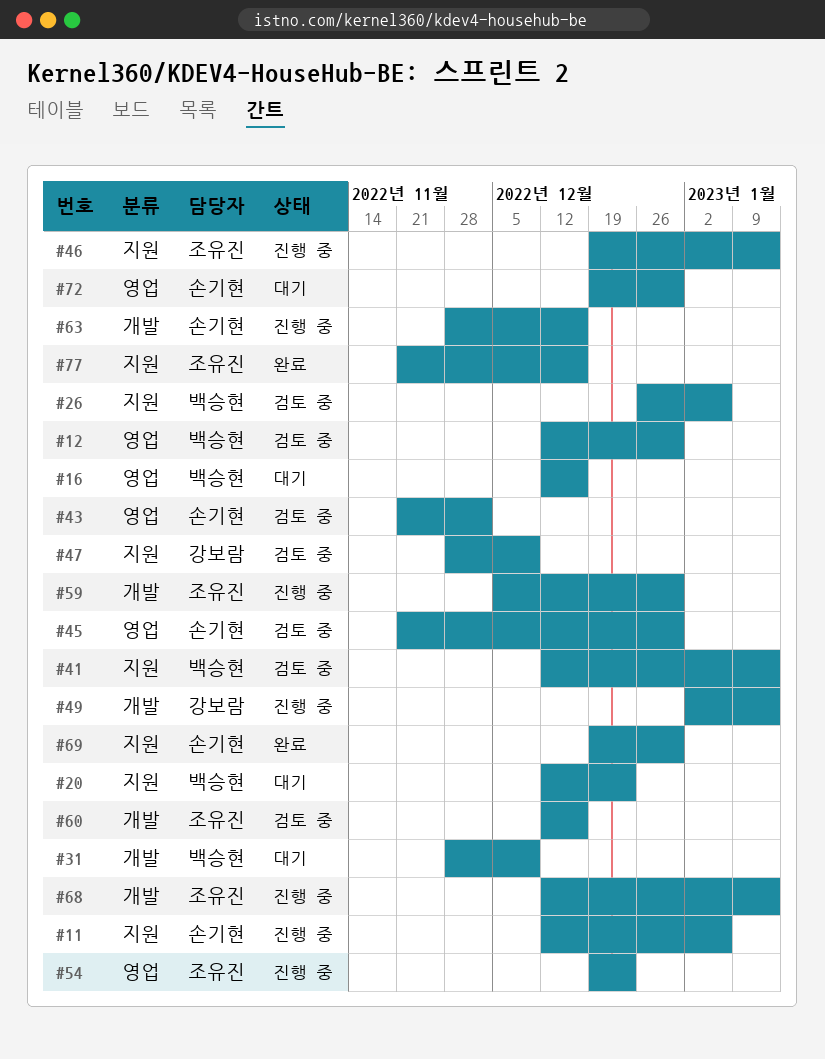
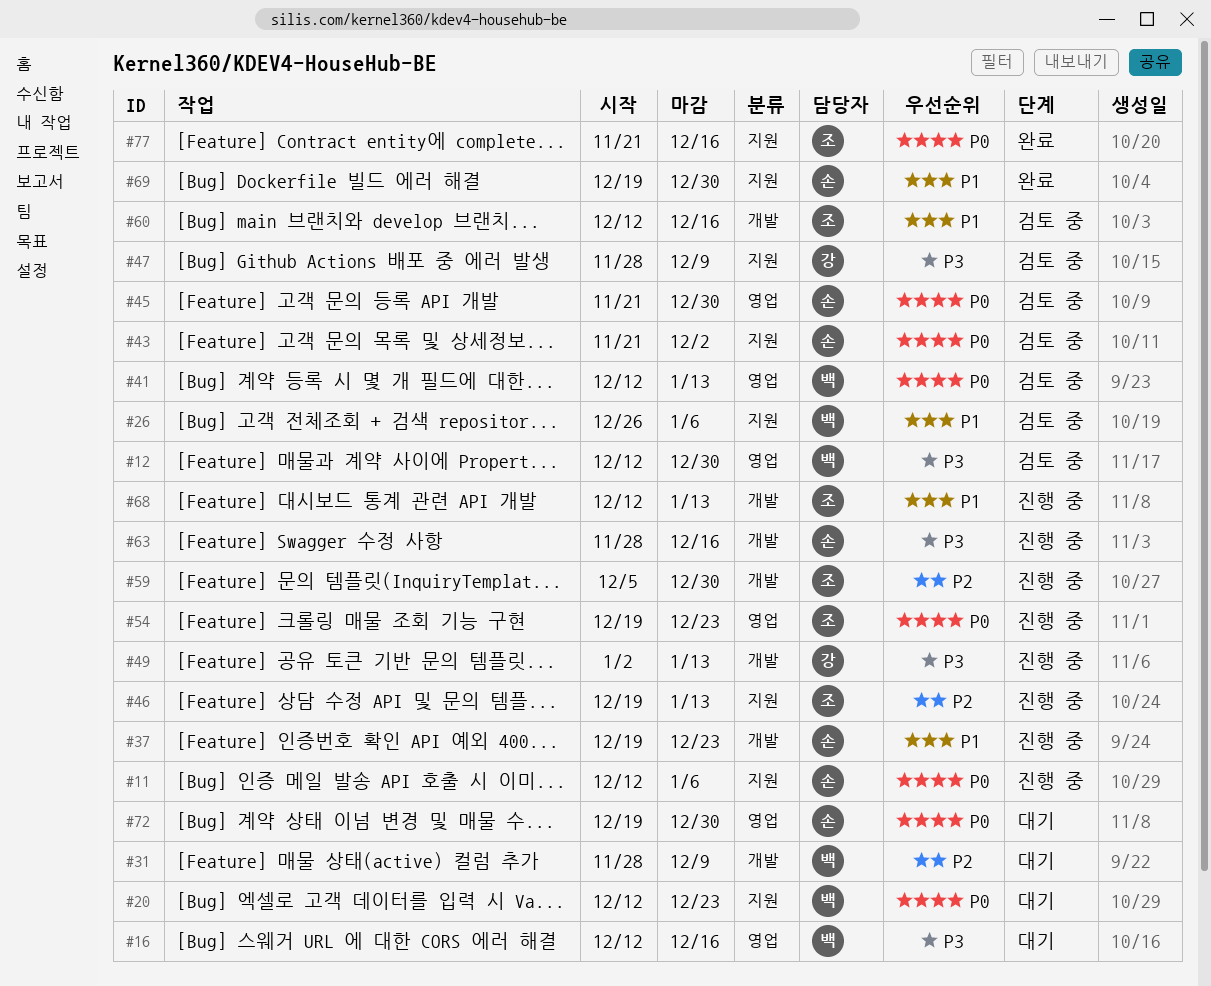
#37: none -> present
#41, label: 지원 -> 영업
#43, label: 영업 -> 지원

